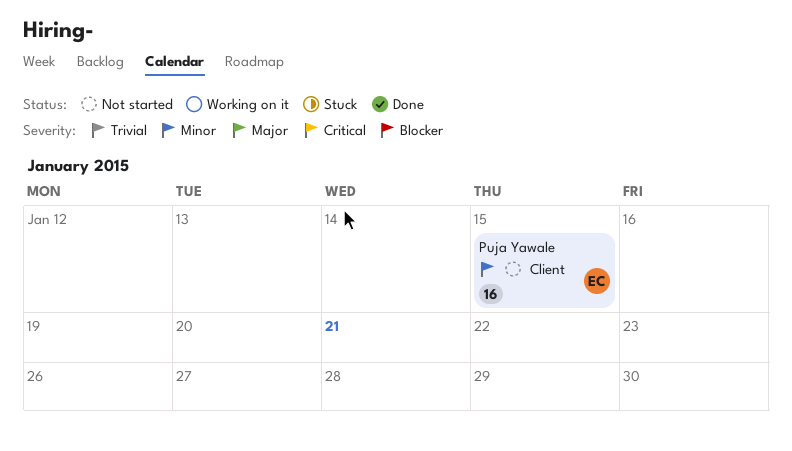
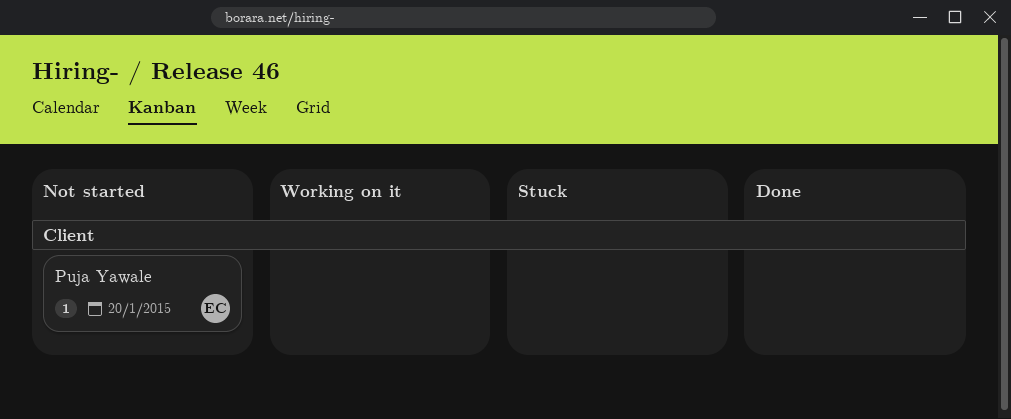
Puja Yawale, estimate: 16 -> 1
Puja Yawale, due: Jan 15 -> Jan 20

